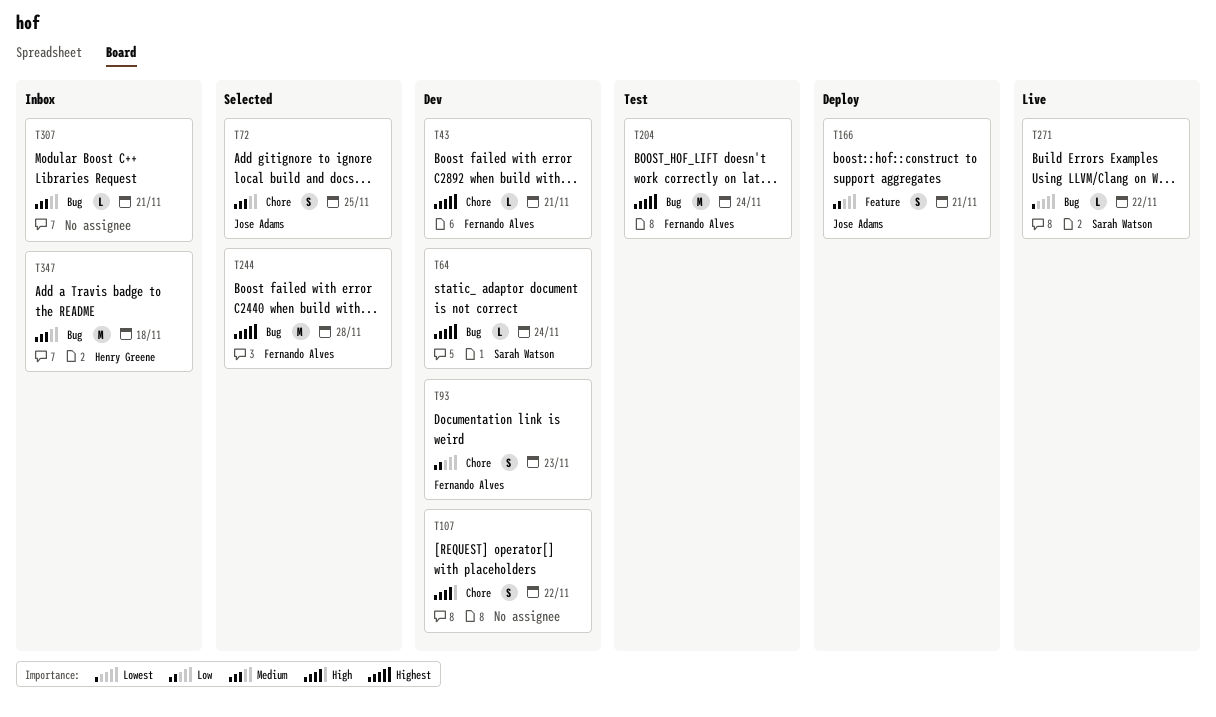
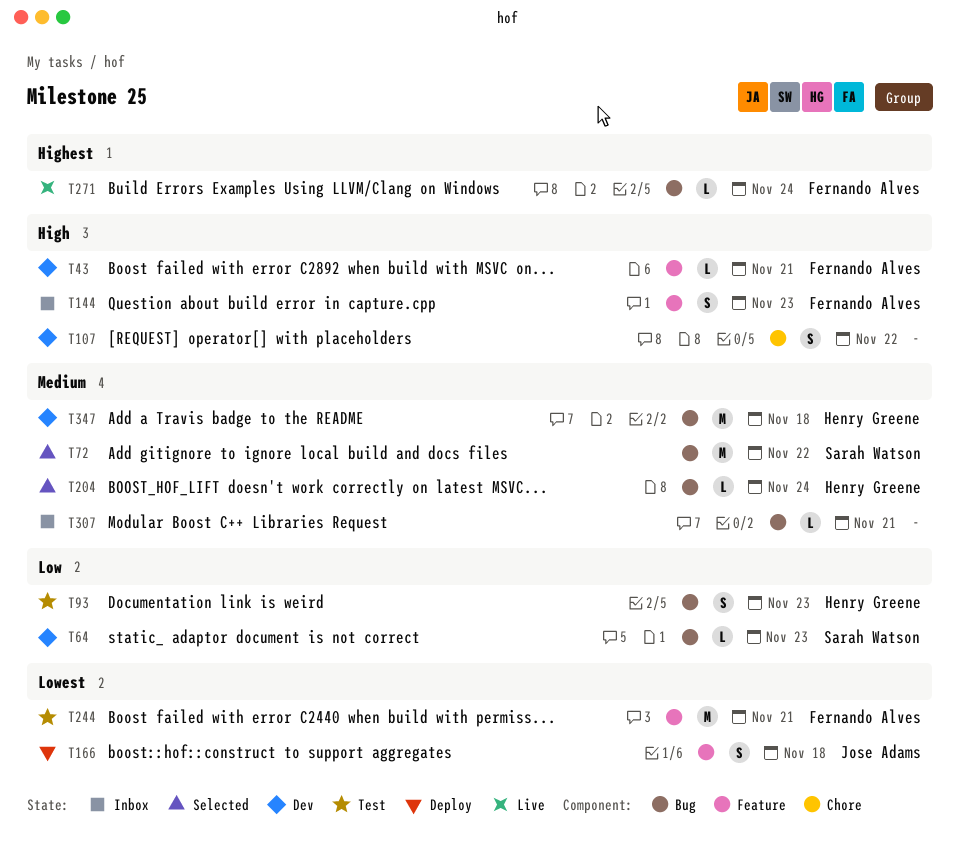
T43, priority: Highest -> High
T43, label: Chore -> Feature
T64, priority: Highest -> Low
T64, due: Nov 24 -> Nov 23
T72, owner: Jose Adams -> Sarah Watson
T72, label: Chore -> Bug
T72, estimate: S -> M
T72, due: Nov 25 -> Nov 22
T93, status: Dev -> Test
T93, owner: Fernando Alves -> Henry Greene
T93, label: Chore -> Bug
T144: none -> present
T166, priority: Low -> Lowest
T166, due: Nov 21 -> Nov 18
T204, status: Test -> Selected
T204, owner: Fernando Alves -> Henry Greene
T204, priority: Highest -> Medium
T204, estimate: M -> L
T244, status: Selected -> Test
T244, priority: Highest -> Lowest
T244, label: Bug -> Feature
T244, due: Nov 28 -> Nov 21
T271, owner: Sarah Watson -> Fernando Alves
T271, priority: Lowest -> Highest
T271, due: Nov 22 -> Nov 24
T347, status: Inbox -> Dev

